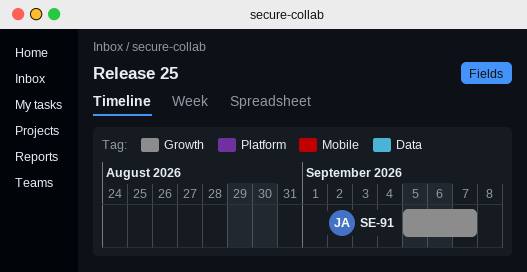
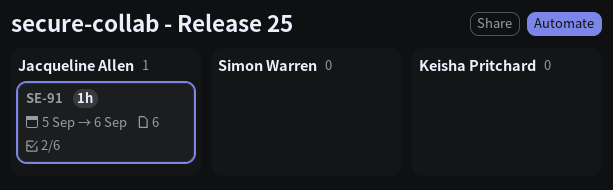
SE-91, due: Sep 7 -> Sep 6

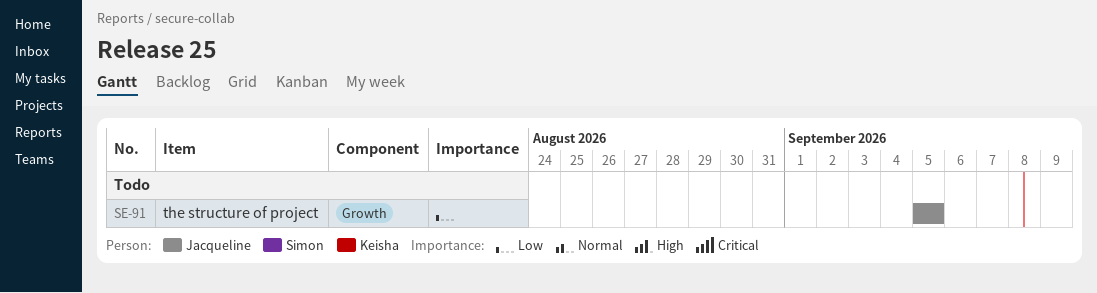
SE-91, due: Sep 6 -> Sep 5

